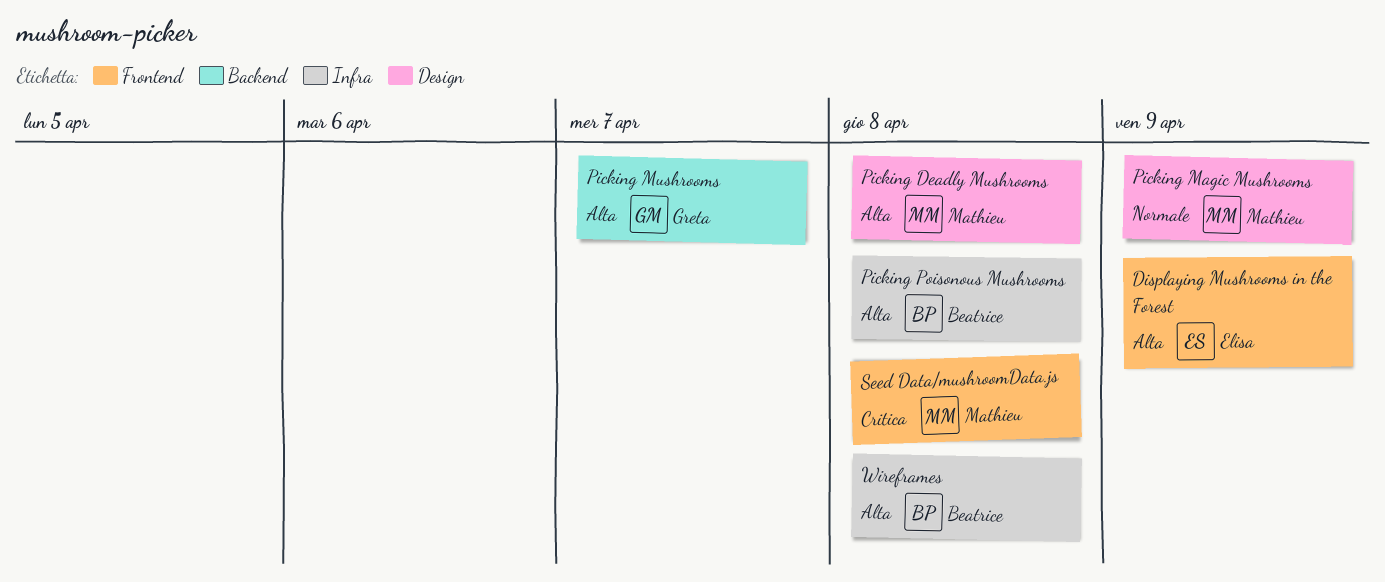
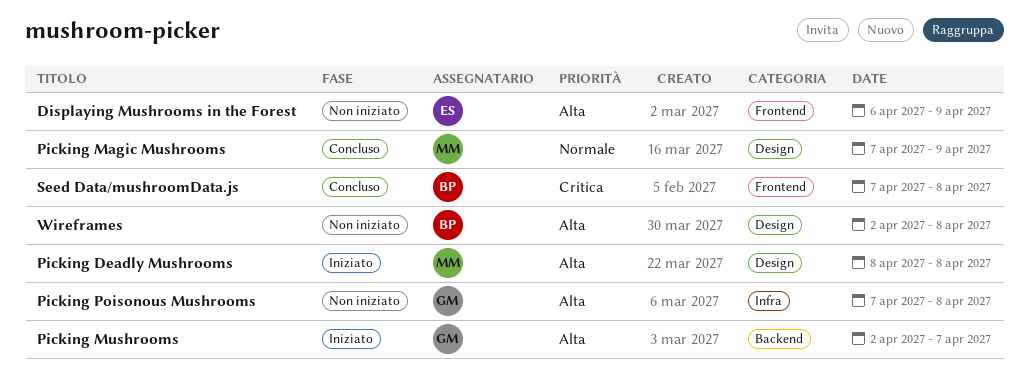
Picking Poisonous Mushrooms, owner: Beatrice -> Greta
Seed Data/mushroomData.js, owner: Mathieu -> Beatrice
Wireframes, label: Infra -> Design

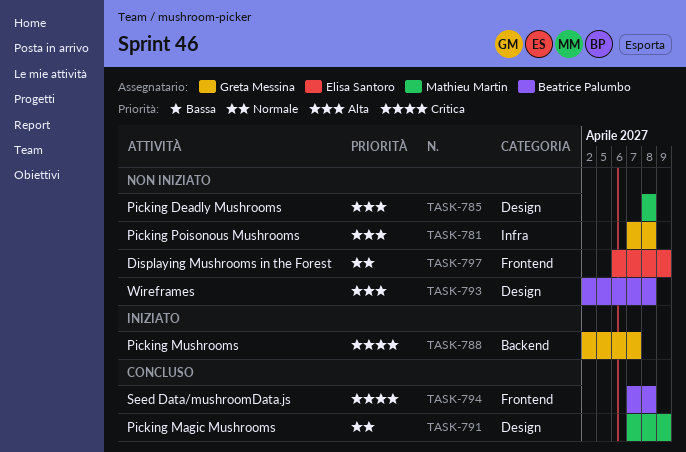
Displaying Mushrooms in the Forest, priority: Alta -> Normale
Picking Deadly Mushrooms, status: Iniziato -> Non iniziato
Picking Mushrooms, priority: Alta -> Critica

